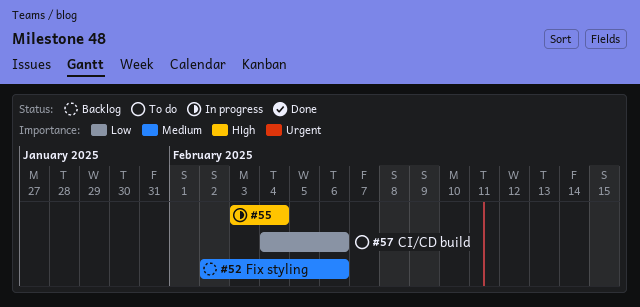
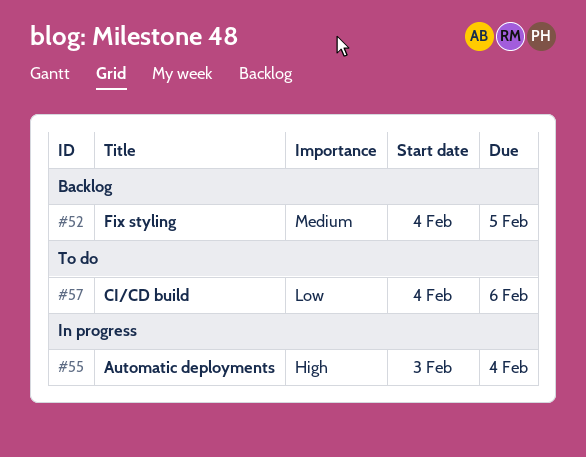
#52, start: Feb 2 -> Feb 4
#52, due: Feb 6 -> Feb 5

